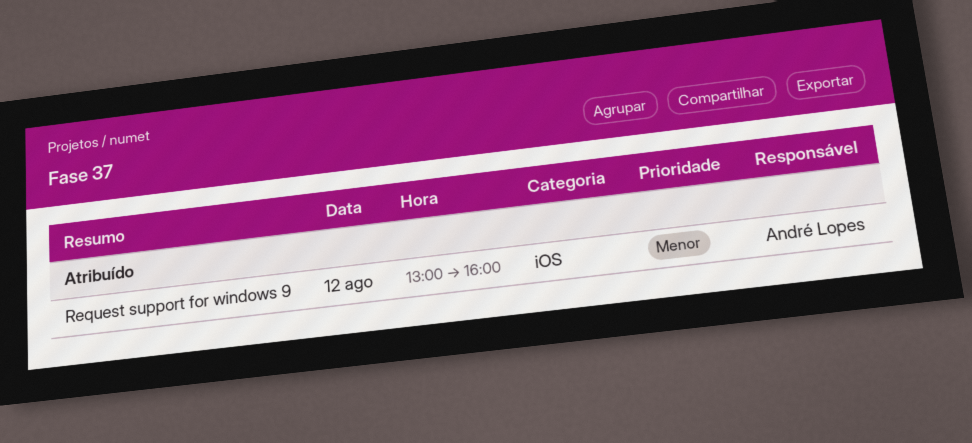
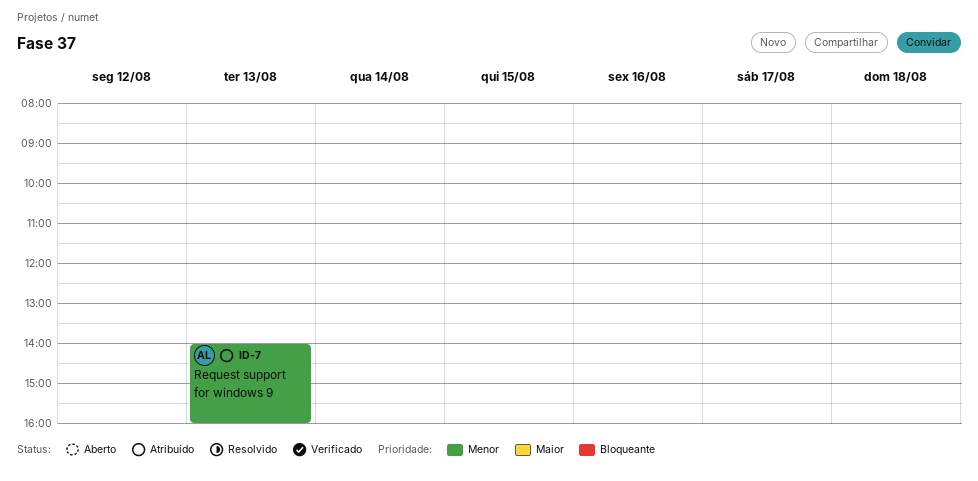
Request support for windows 9, day: Aug 12 -> Aug 13
Request support for windows 9, begins: 13:00 -> 14:00

